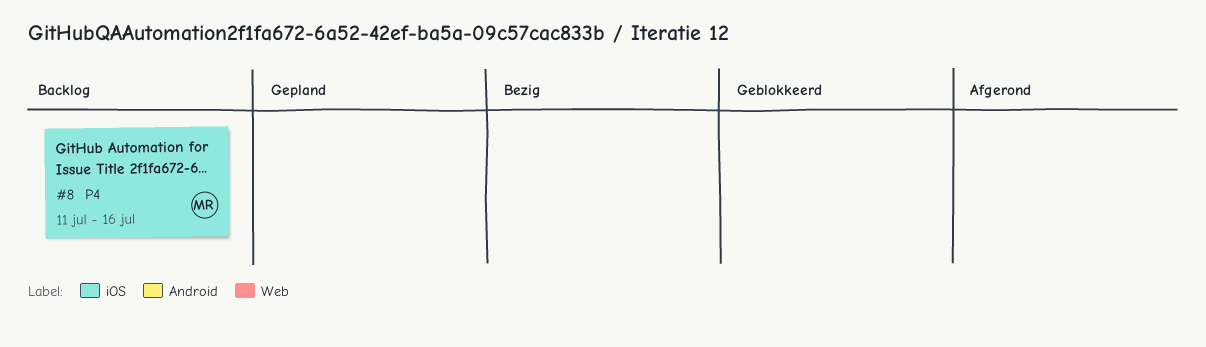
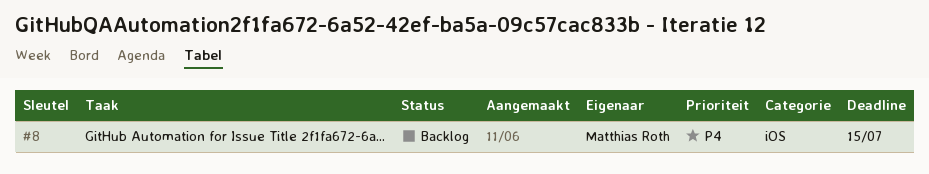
#8, due: Jul 16 -> Jul 15

